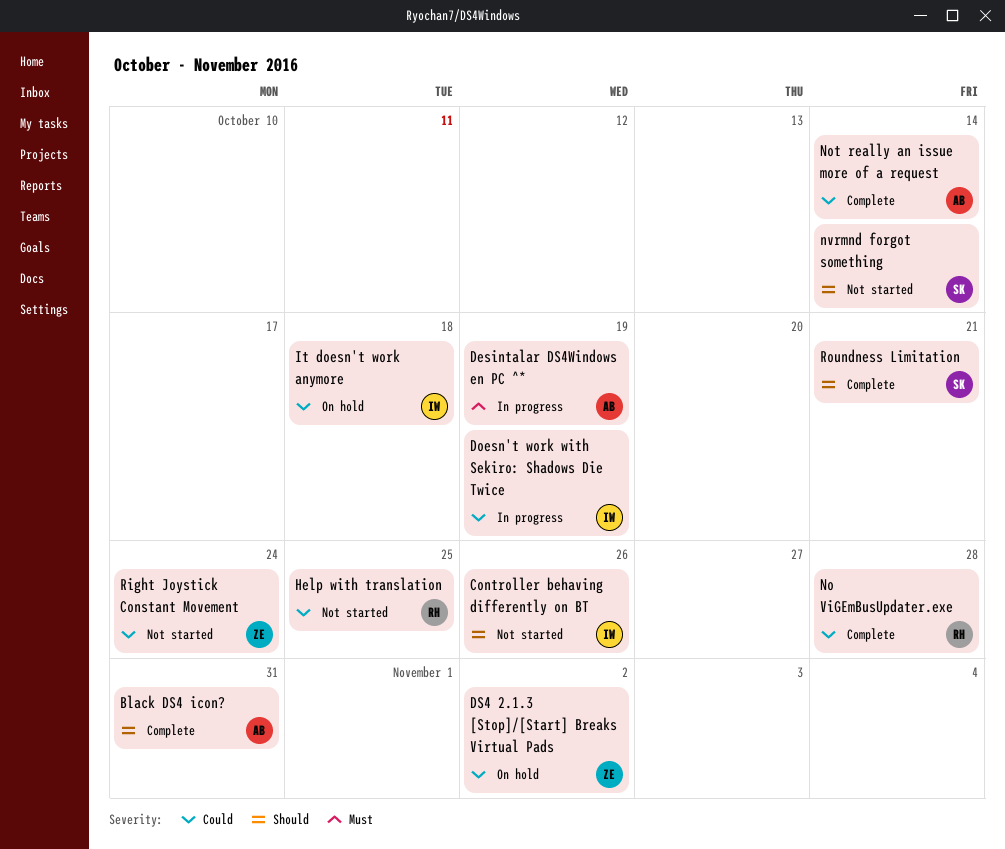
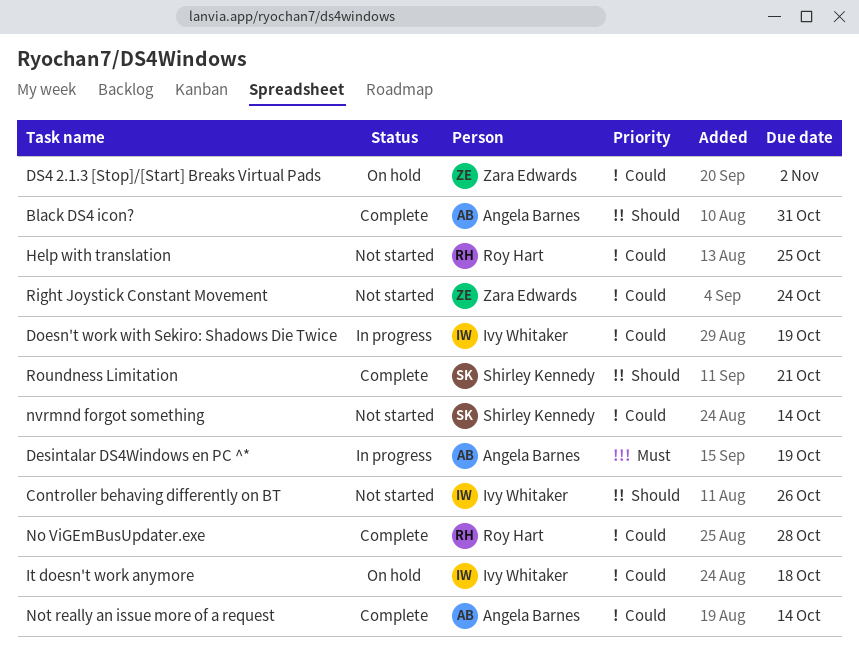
nvrmnd forgot something, priority: Should -> Could

